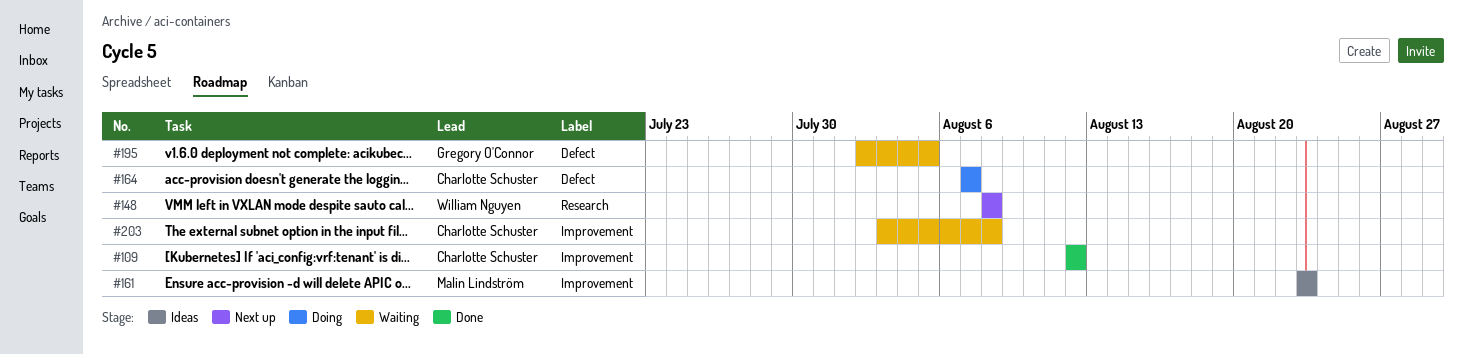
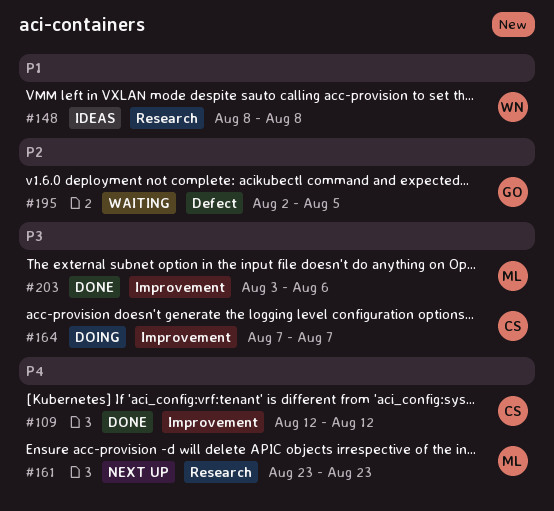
#148, status: Next up -> Ideas
#161, status: Ideas -> Next up
#161, label: Improvement -> Research
#164, label: Defect -> Improvement
#203, status: Waiting -> Done
#203, owner: Charlotte Schuster -> Malin Lindström
#203, due: Aug 8 -> Aug 6

